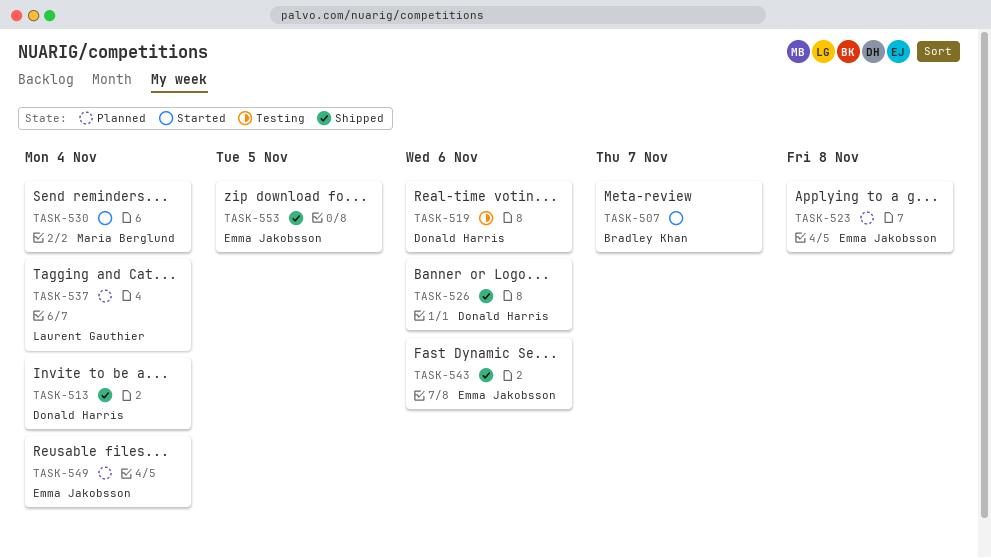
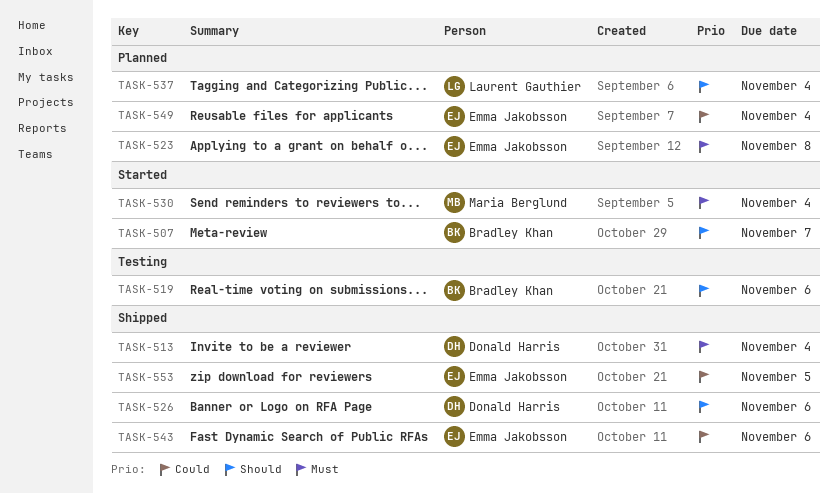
TASK-519, owner: Donald Harris -> Bradley Khan

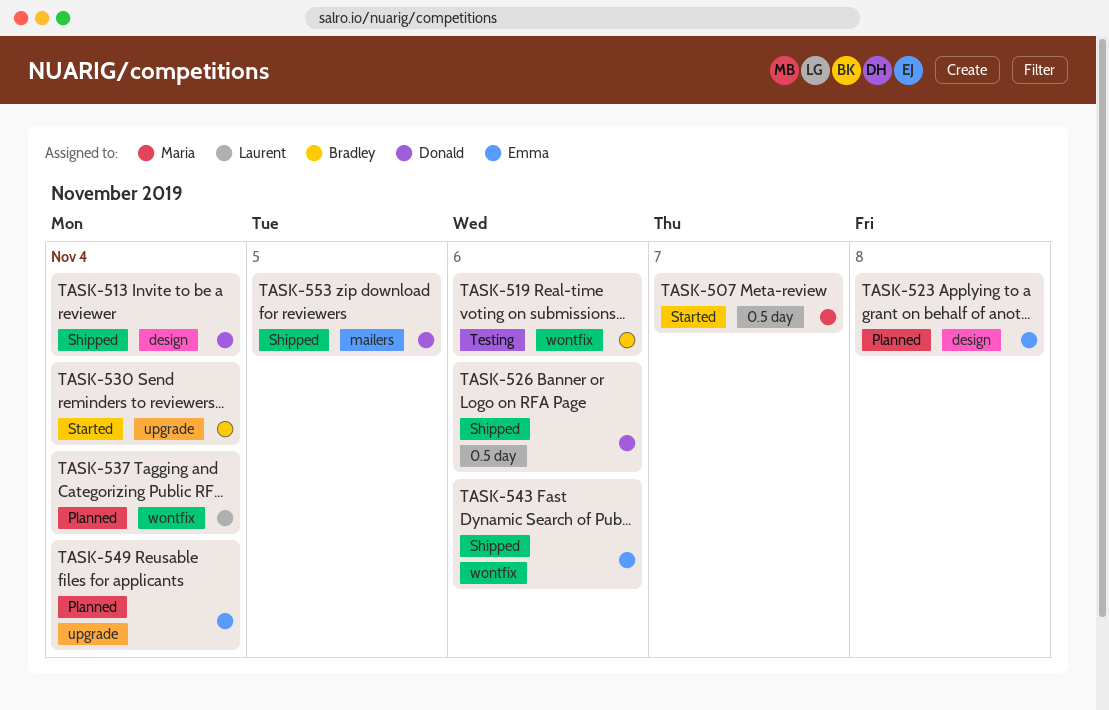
TASK-507, owner: Bradley Khan -> Maria Berglund
TASK-530, owner: Maria Berglund -> Bradley Khan
TASK-553, owner: Emma Jakobsson -> Donald Harris

